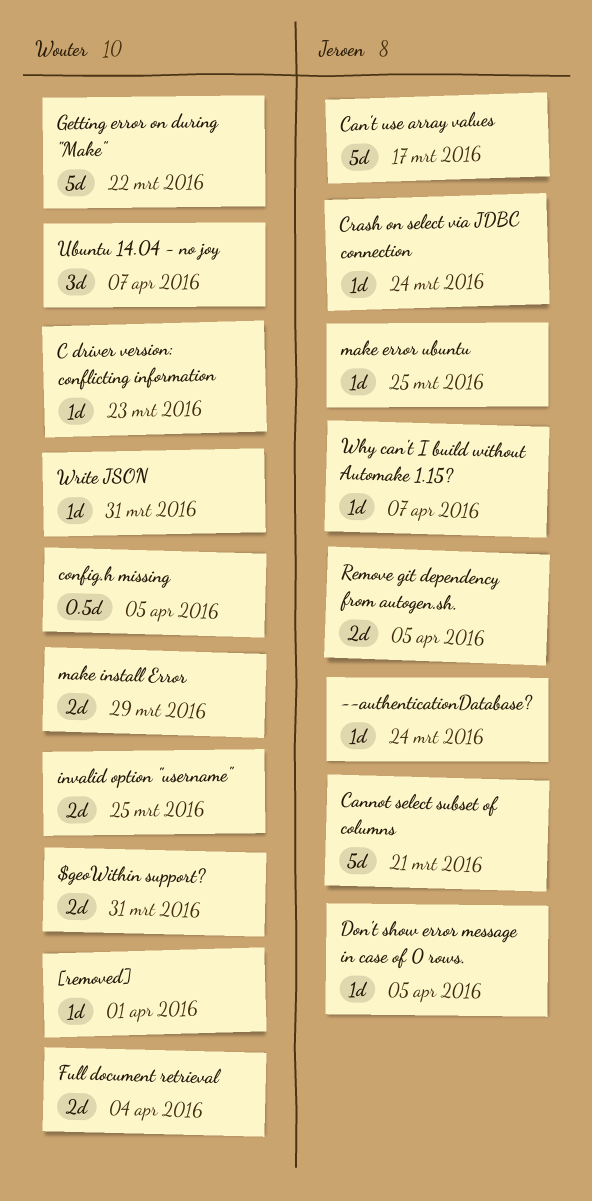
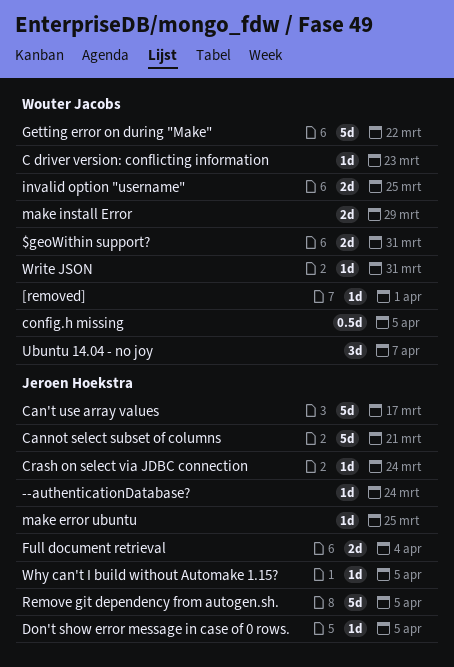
Full document retrieval, owner: Wouter Jacobs -> Jeroen Hoekstra
Remove git dependency from autogen.sh., estimate: 2d -> 5d
Why can't I build without Automake 1.15?, due: Apr 7 -> Apr 5

